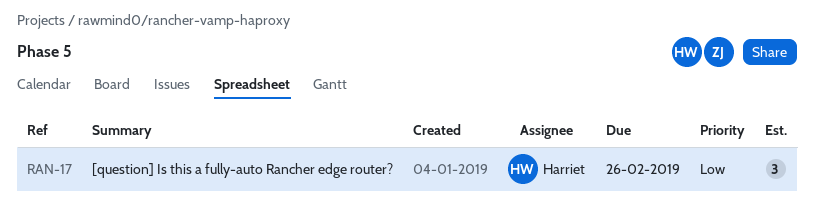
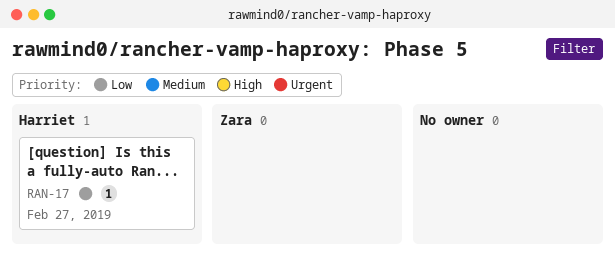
RAN-17, estimate: 3 -> 1
RAN-17, due: Feb 26 -> Feb 27

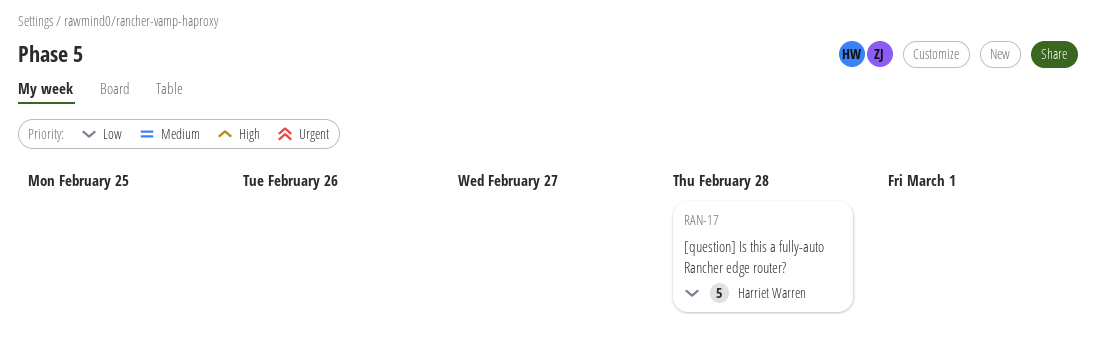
RAN-17, estimate: 1 -> 5
RAN-17, due: Feb 27 -> Feb 28

